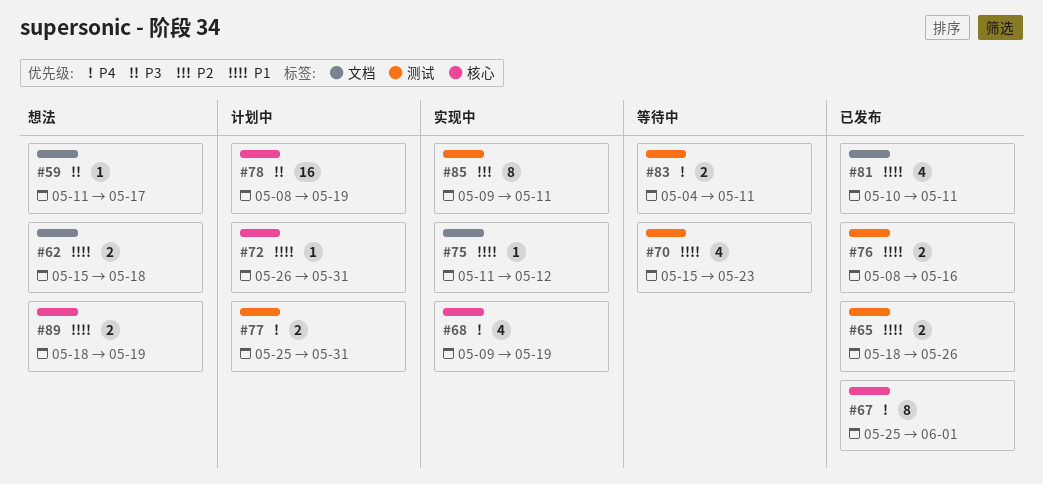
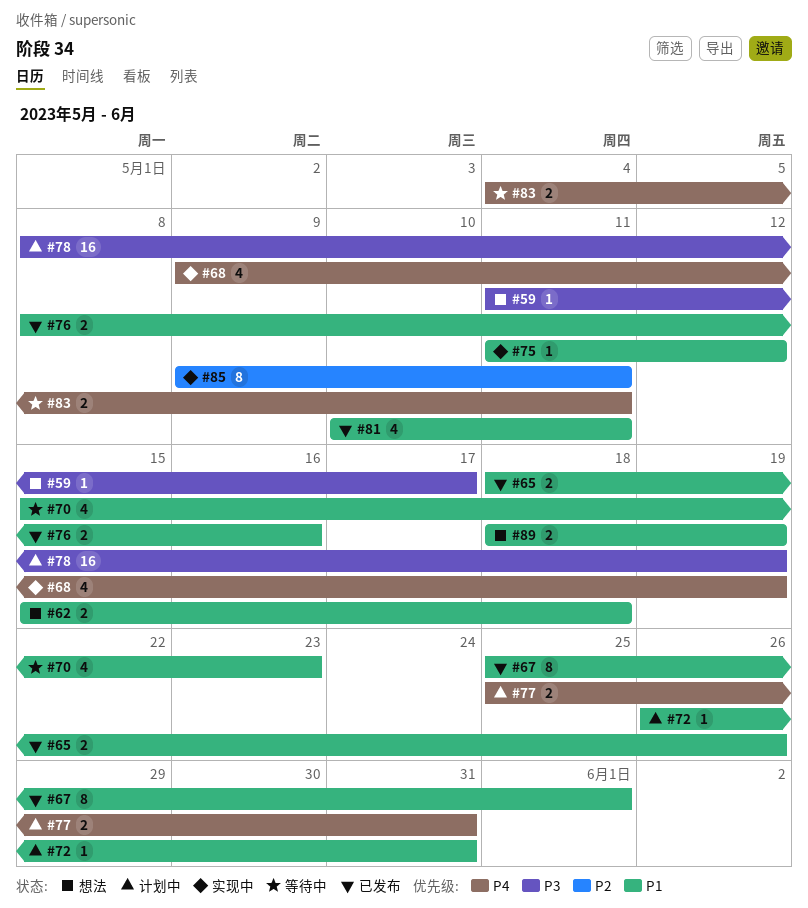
#67, priority: P4 -> P1

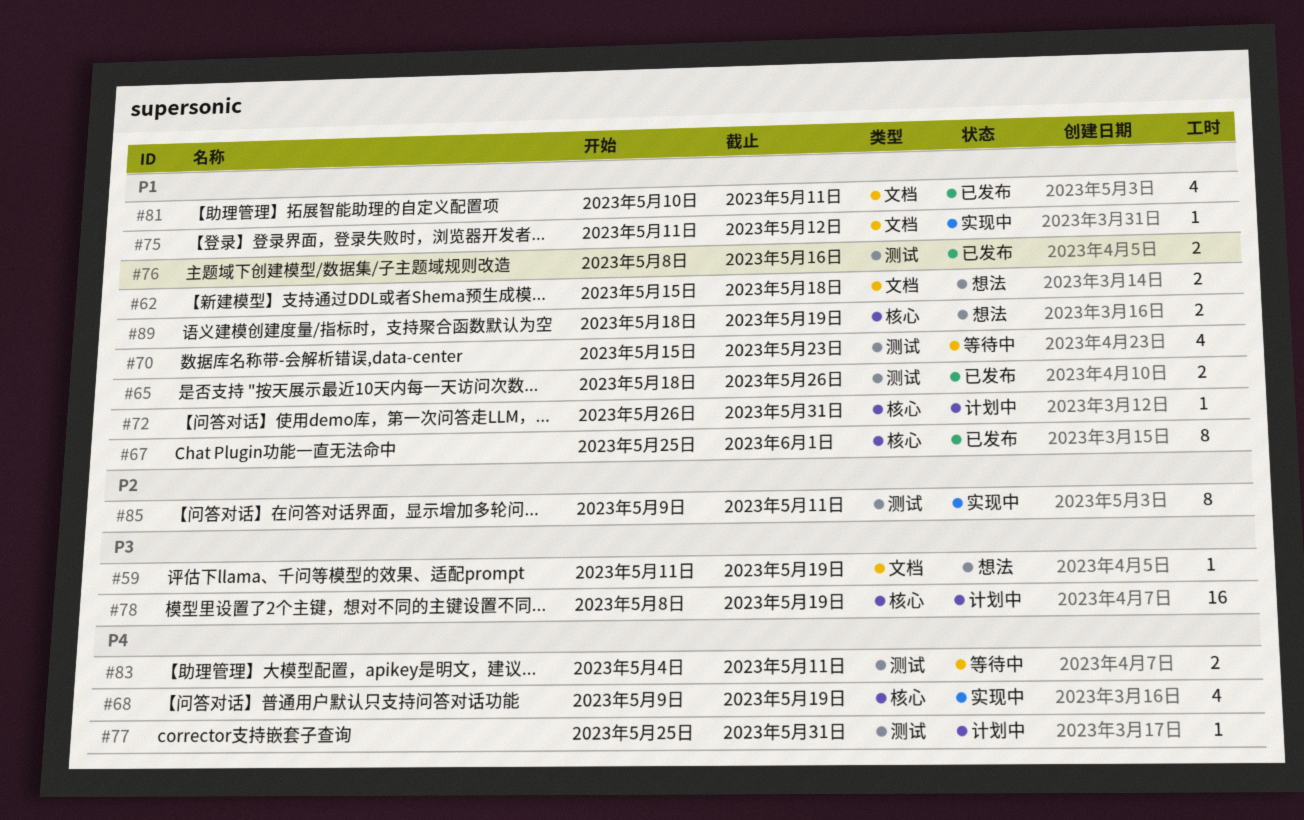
#59, due: May 17 -> May 19
#77, estimate: 2 -> 1

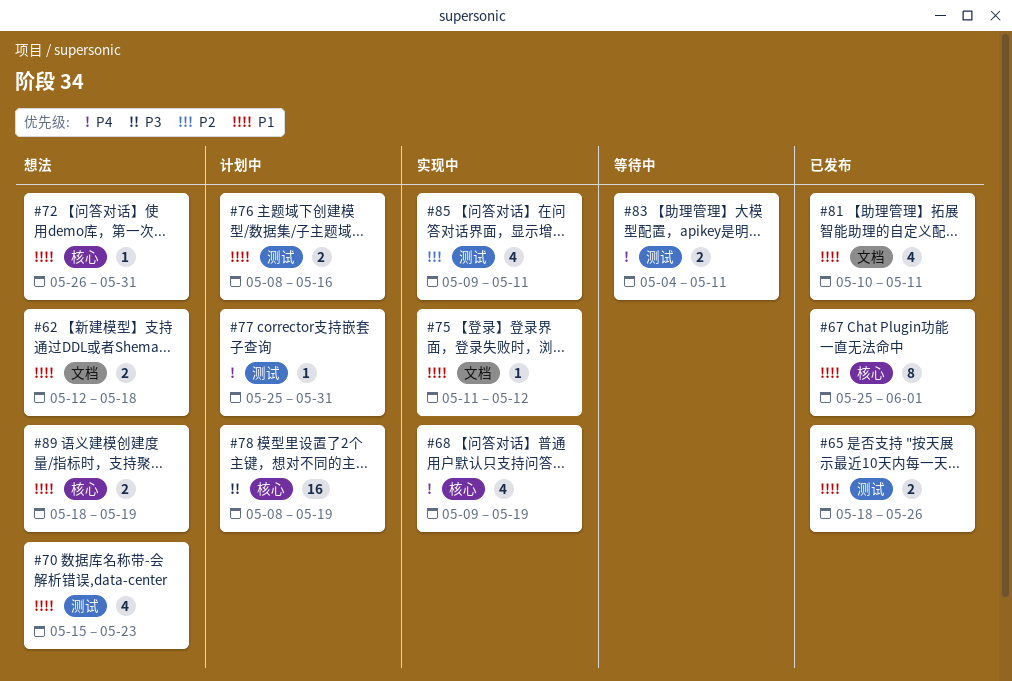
#59: present -> none
#62, start: May 15 -> May 12
#70, status: 等待中 -> 想法
#72, status: 计划中 -> 想法
#76, status: 已发布 -> 计划中
#85, estimate: 8 -> 4

